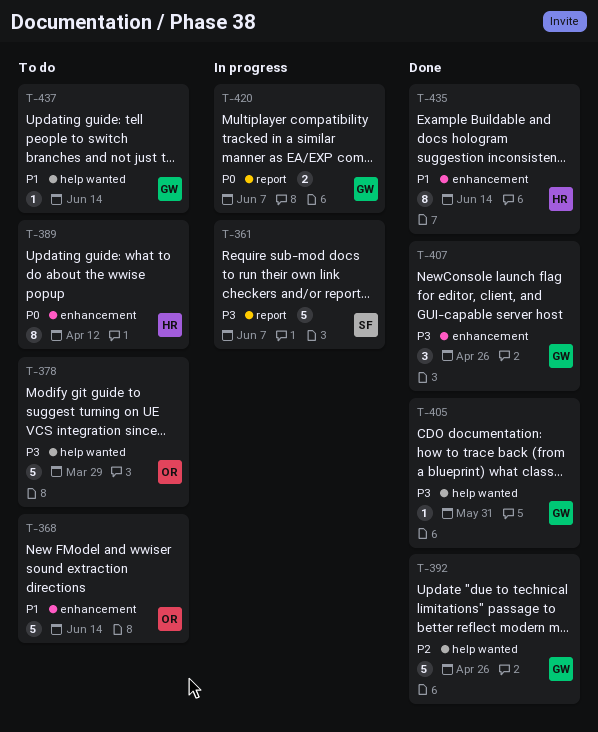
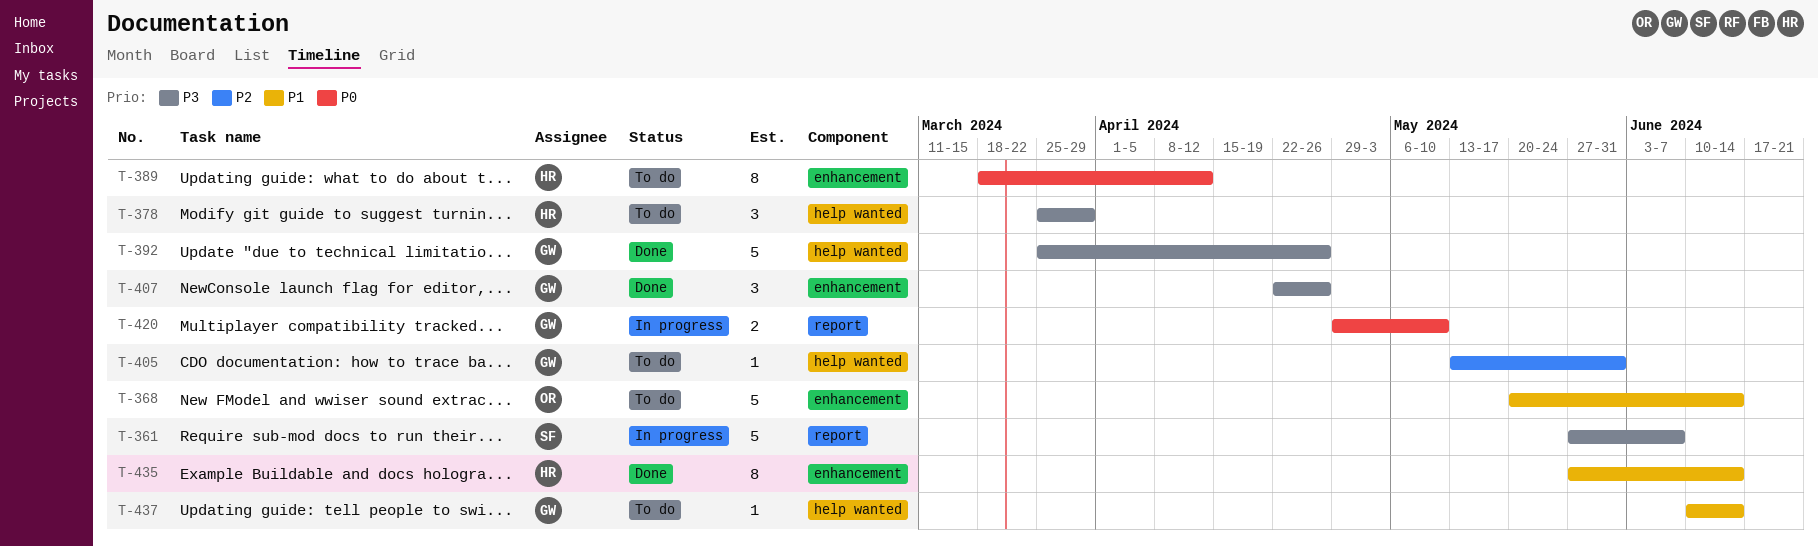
T-378, owner: OR -> HR
T-378, estimate: 5 -> 3
T-392, priority: P2 -> P3
T-405, status: Done -> To do
T-405, priority: P3 -> P2
T-420, due: Jun 7 -> May 10

